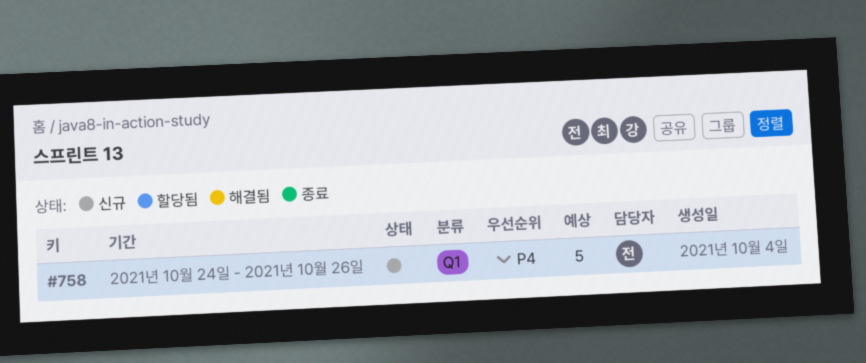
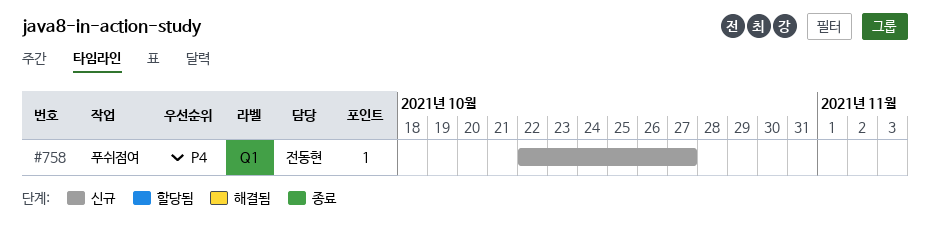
#758, estimate: 5 -> 1
#758, start: Oct 24 -> Oct 22
#758, due: Oct 26 -> Oct 27

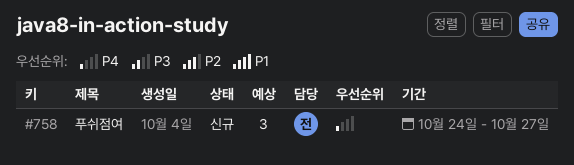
#758, estimate: 1 -> 3
#758, start: Oct 22 -> Oct 24

